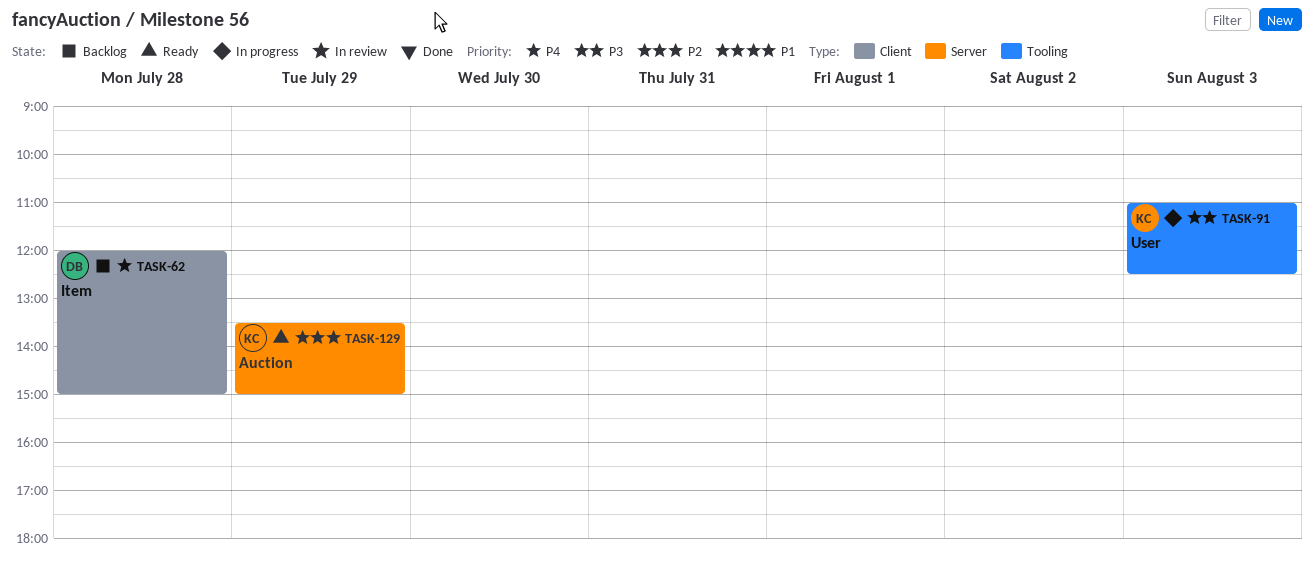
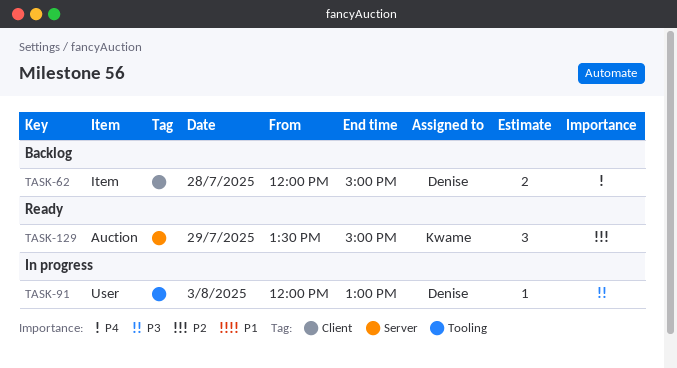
TASK-91, owner: Kwame -> Denise
TASK-91, begins: 11:00 -> 12:00
TASK-91, ends: 12:30 -> 13:00

